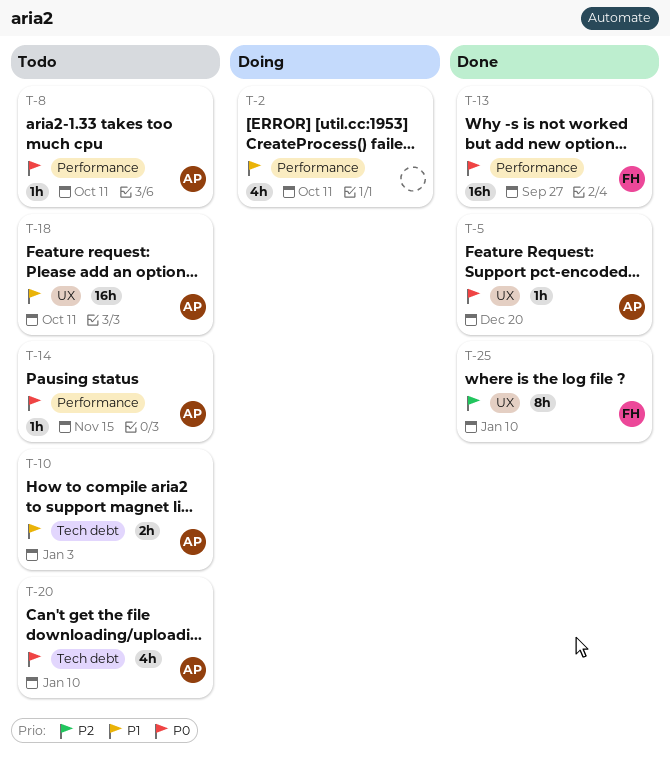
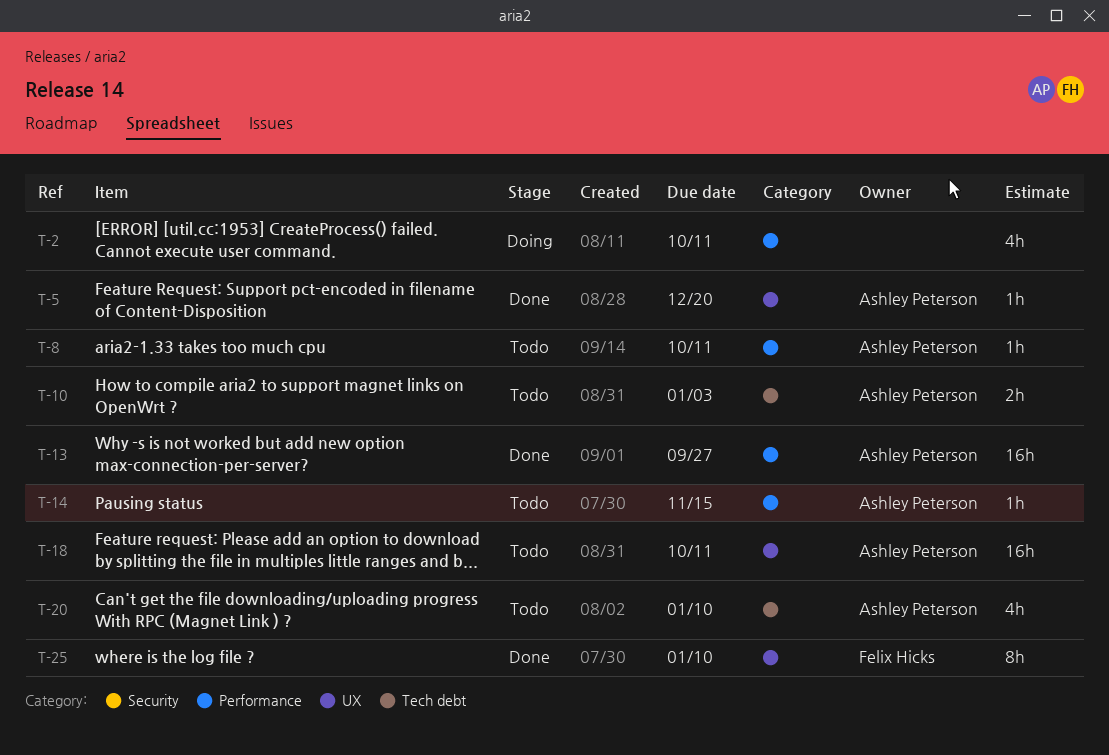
T-13, owner: Felix Hicks -> Ashley Peterson

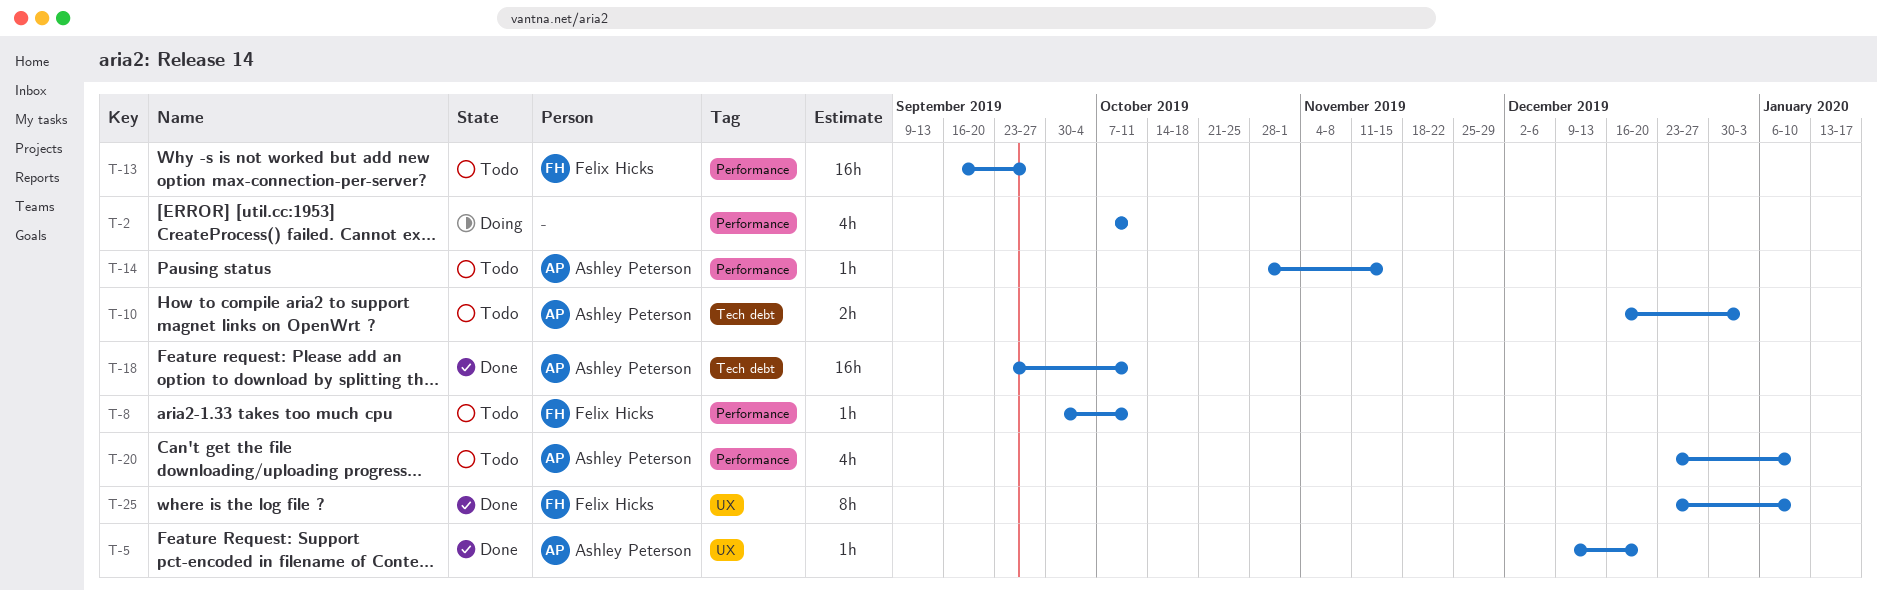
T-8, owner: Ashley Peterson -> Felix Hicks
T-13, status: Done -> Todo
T-13, owner: Ashley Peterson -> Felix Hicks
T-18, status: Todo -> Done
T-18, label: UX -> Tech debt
T-20, label: Tech debt -> Performance

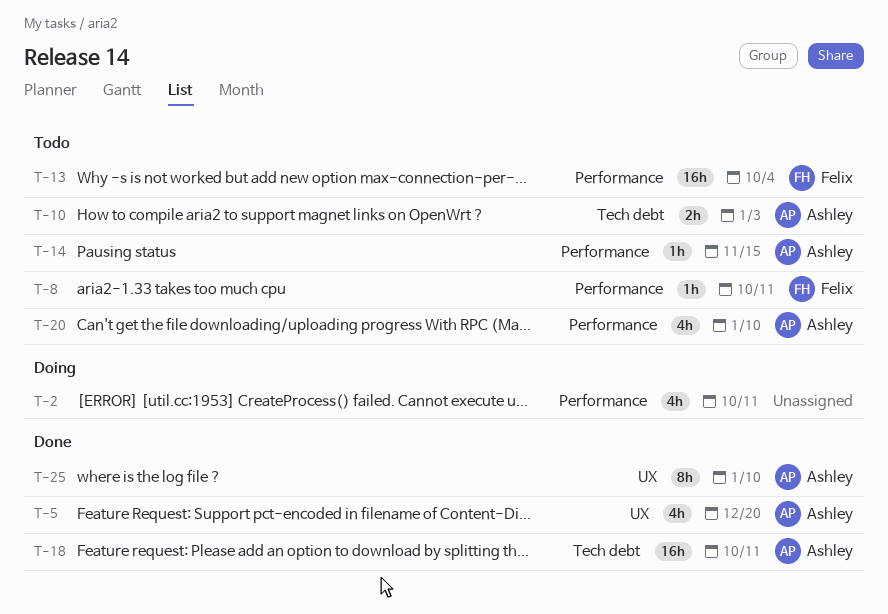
T-5, estimate: 1h -> 4h
T-13, due: Sep 27 -> Oct 4
T-25, owner: Felix Hicks -> Ashley Peterson

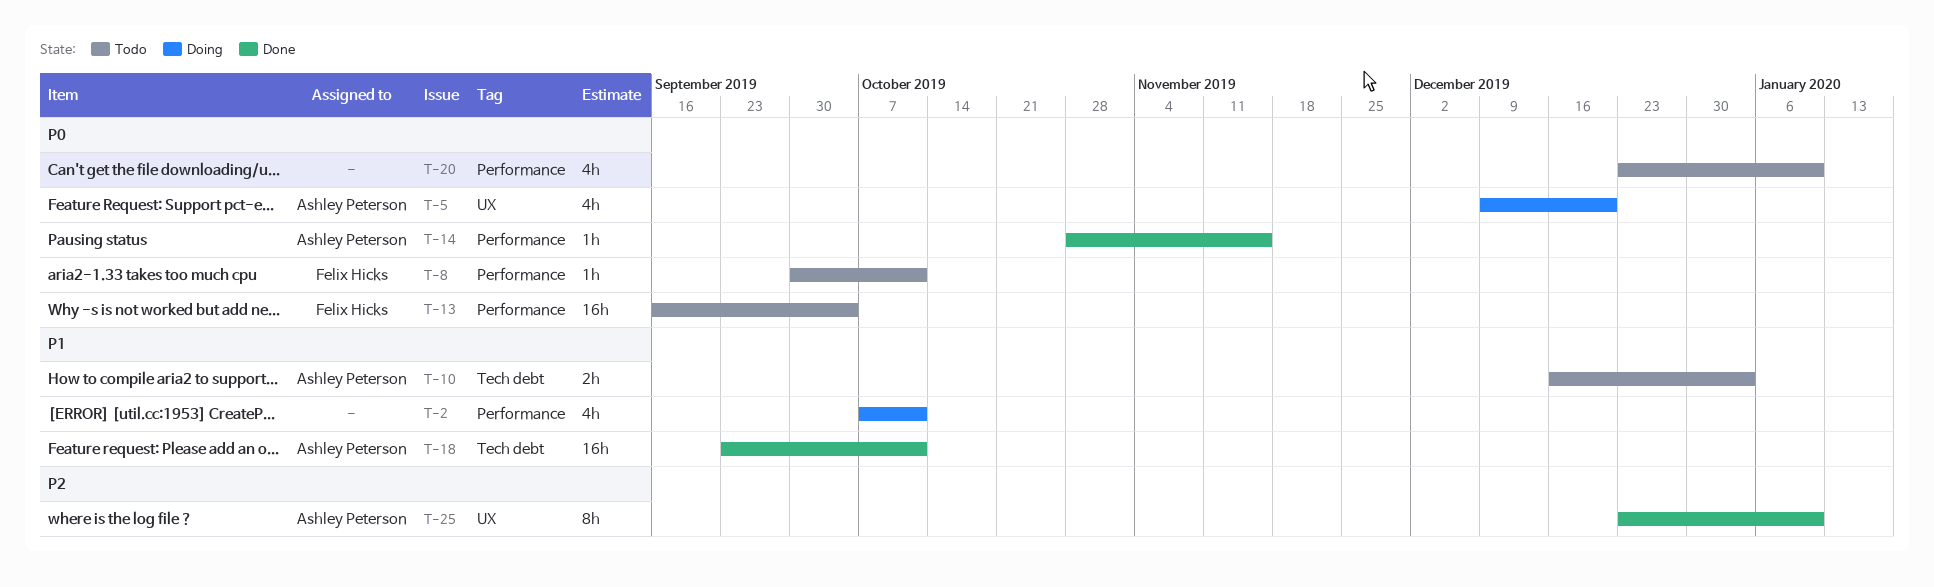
T-5, status: Done -> Doing
T-14, status: Todo -> Done
T-20, owner: Ashley Peterson -> none

